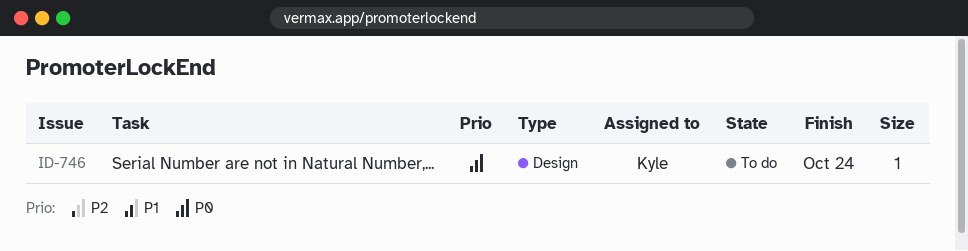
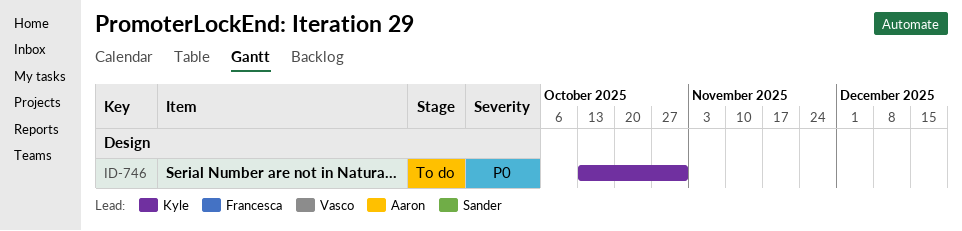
ID-746, due: Oct 24 -> Oct 31

